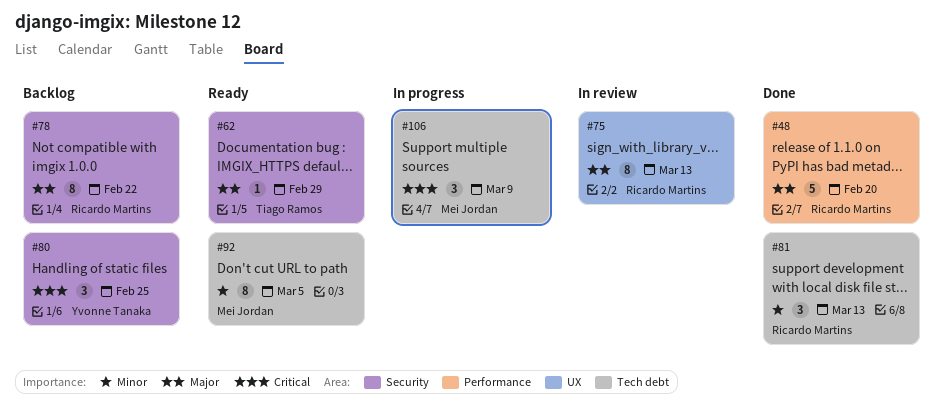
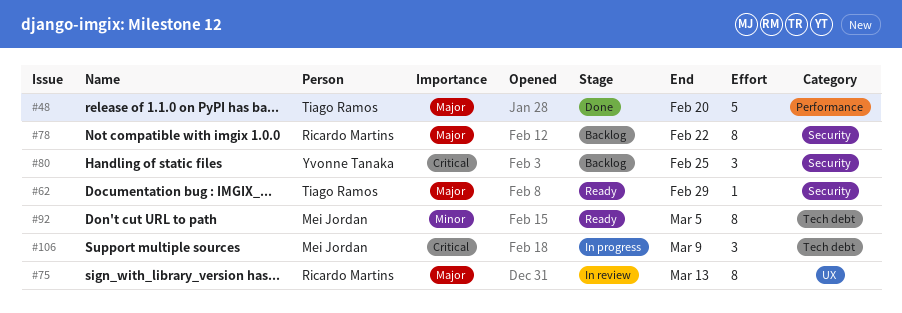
#48, owner: Ricardo Martins -> Tiago Ramos
#81: present -> none

